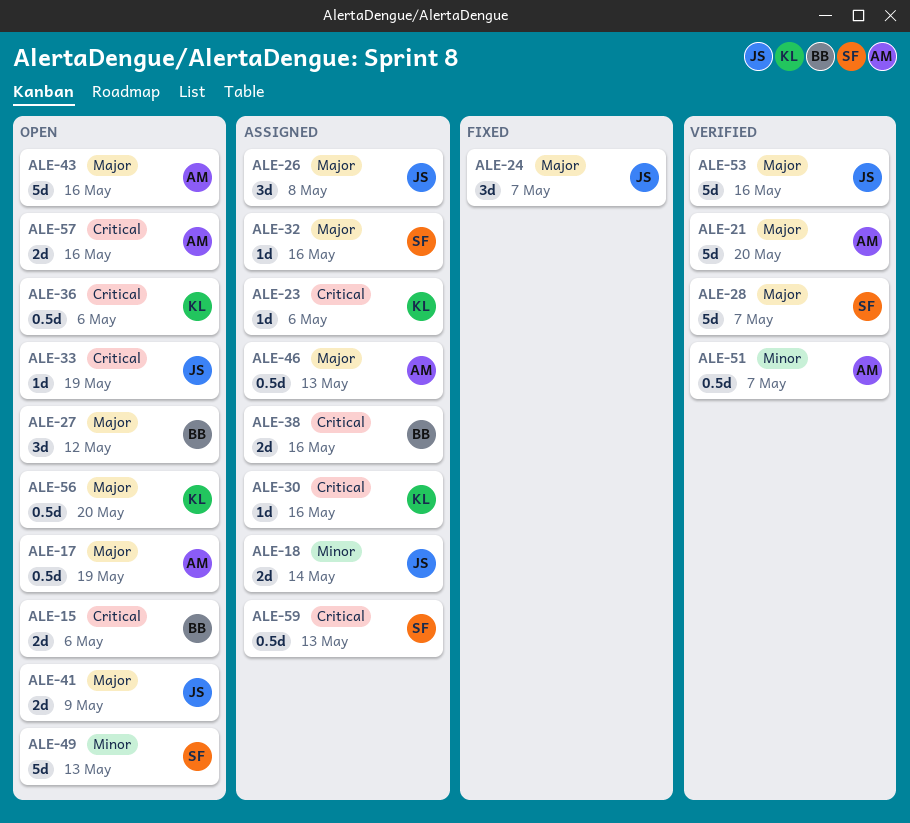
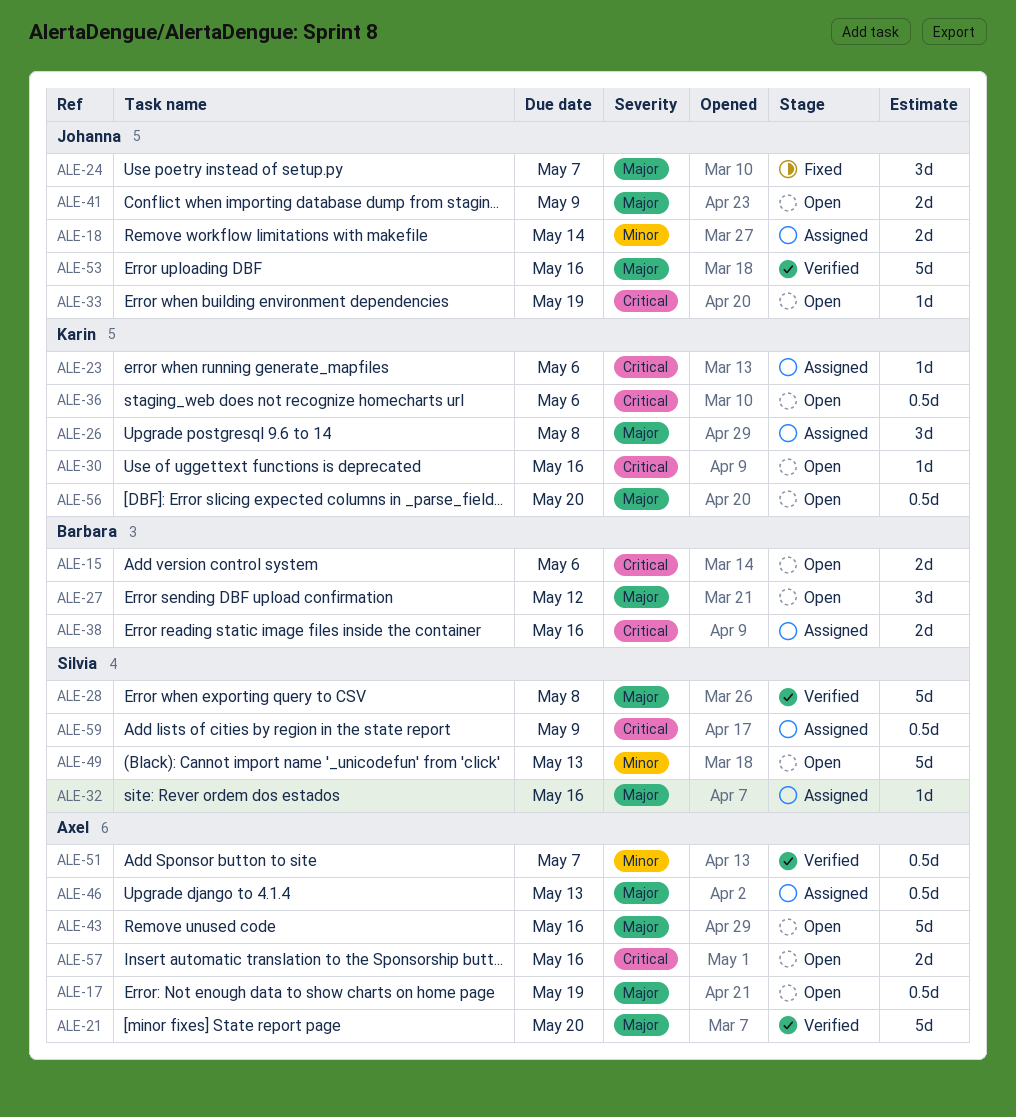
ALE-26, owner: Johanna -> Karin
ALE-28, due: May 7 -> May 8
ALE-30, status: Assigned -> Open
ALE-59, due: May 13 -> May 9

